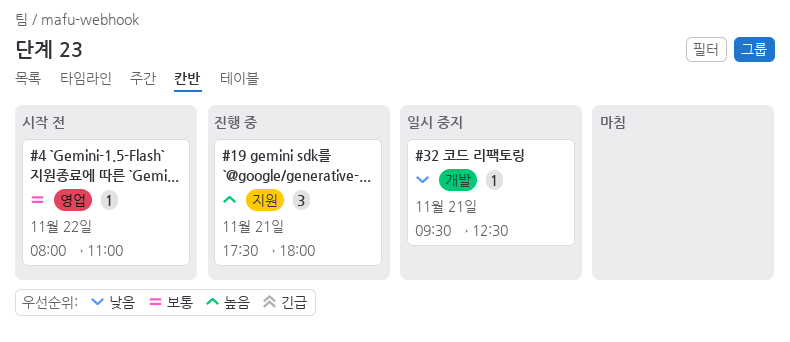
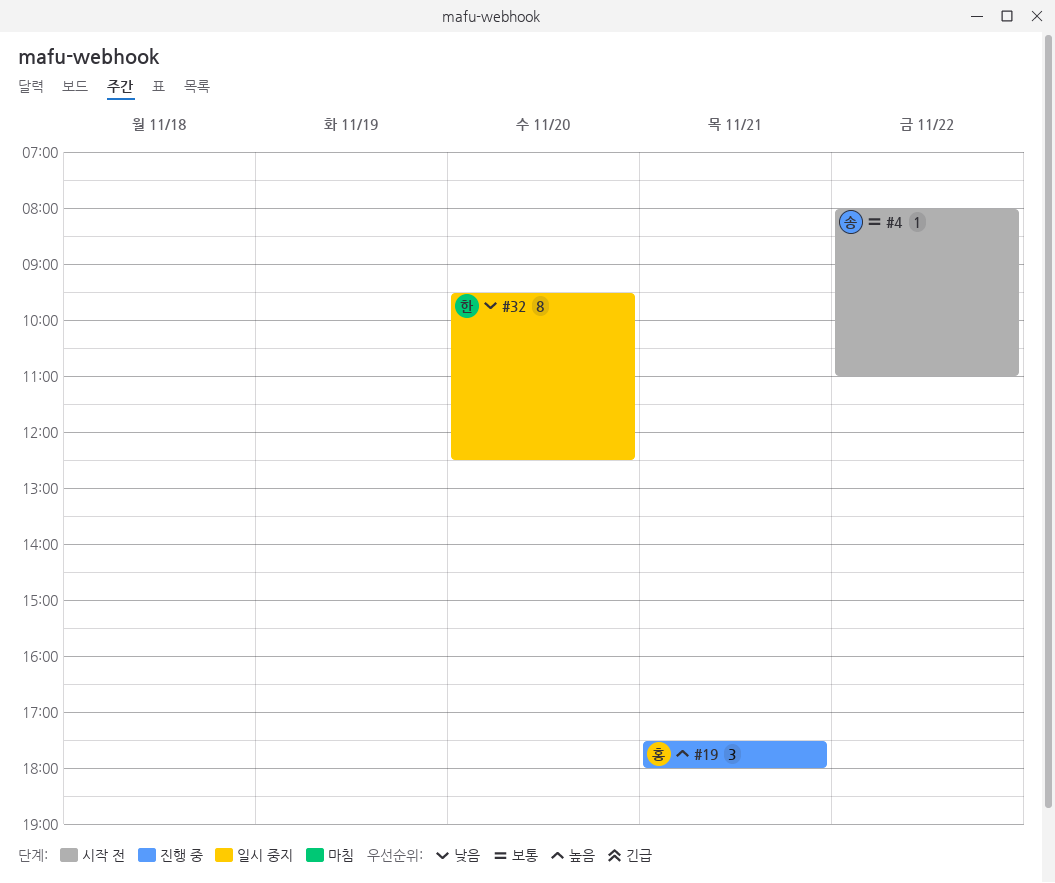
#32, estimate: 1 -> 8
#32, day: Nov 21 -> Nov 20

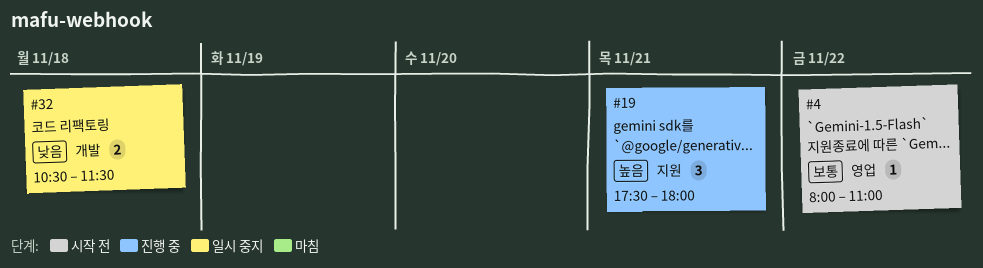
#32, estimate: 8 -> 2
#32, day: Nov 20 -> Nov 18
#32, begins: 09:30 -> 10:30
#32, ends: 12:30 -> 11:30

